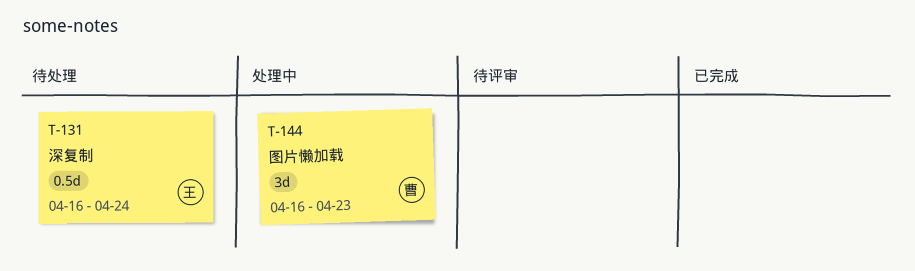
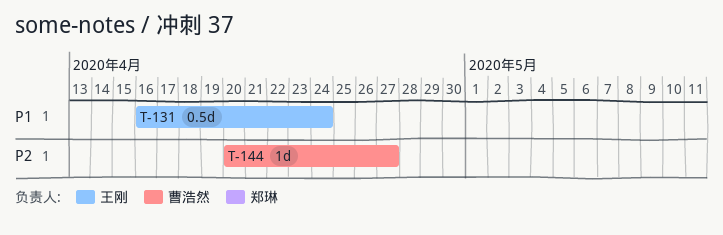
T-144, estimate: 3d -> 1d
T-144, start: Apr 16 -> Apr 20
T-144, due: Apr 23 -> Apr 27

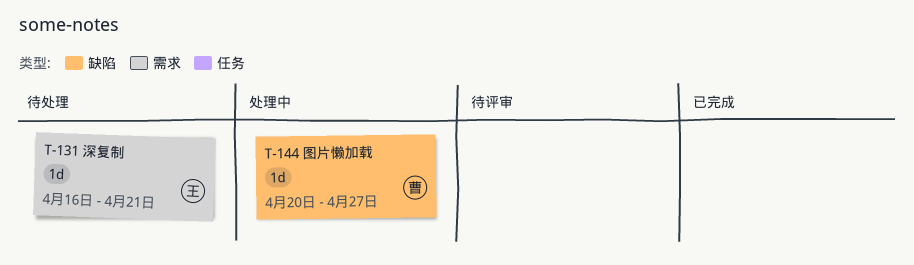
T-131, estimate: 0.5d -> 1d
T-131, due: Apr 24 -> Apr 21

